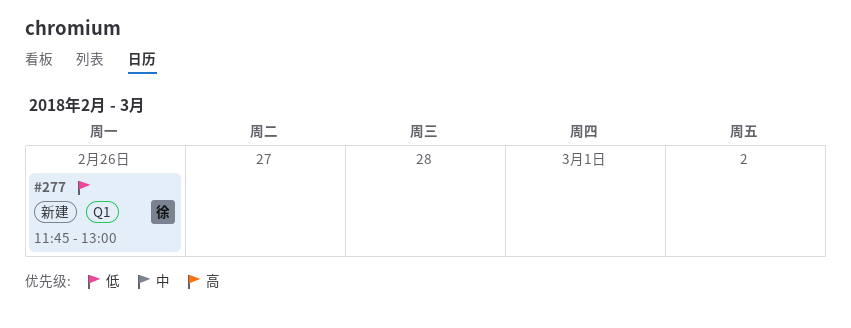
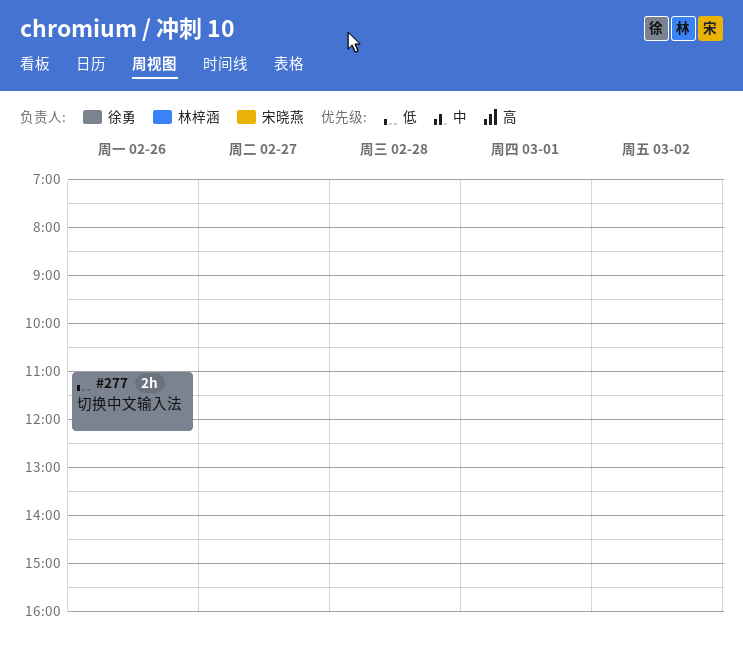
#277, begins: 11:45 -> 11:00
#277, ends: 13:00 -> 12:15

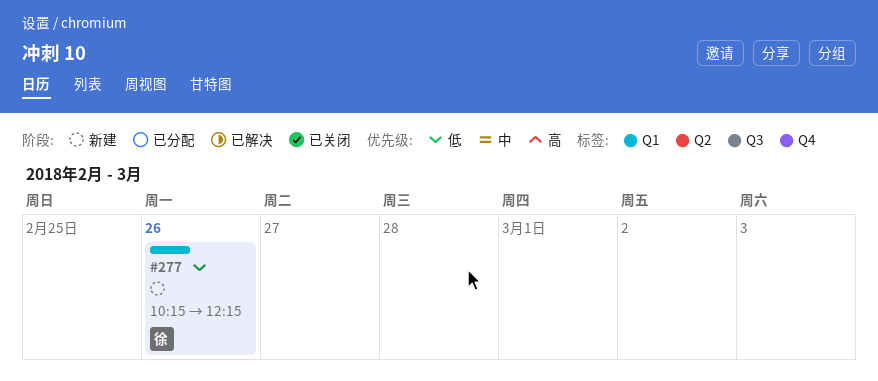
#277, begins: 11:00 -> 10:15

